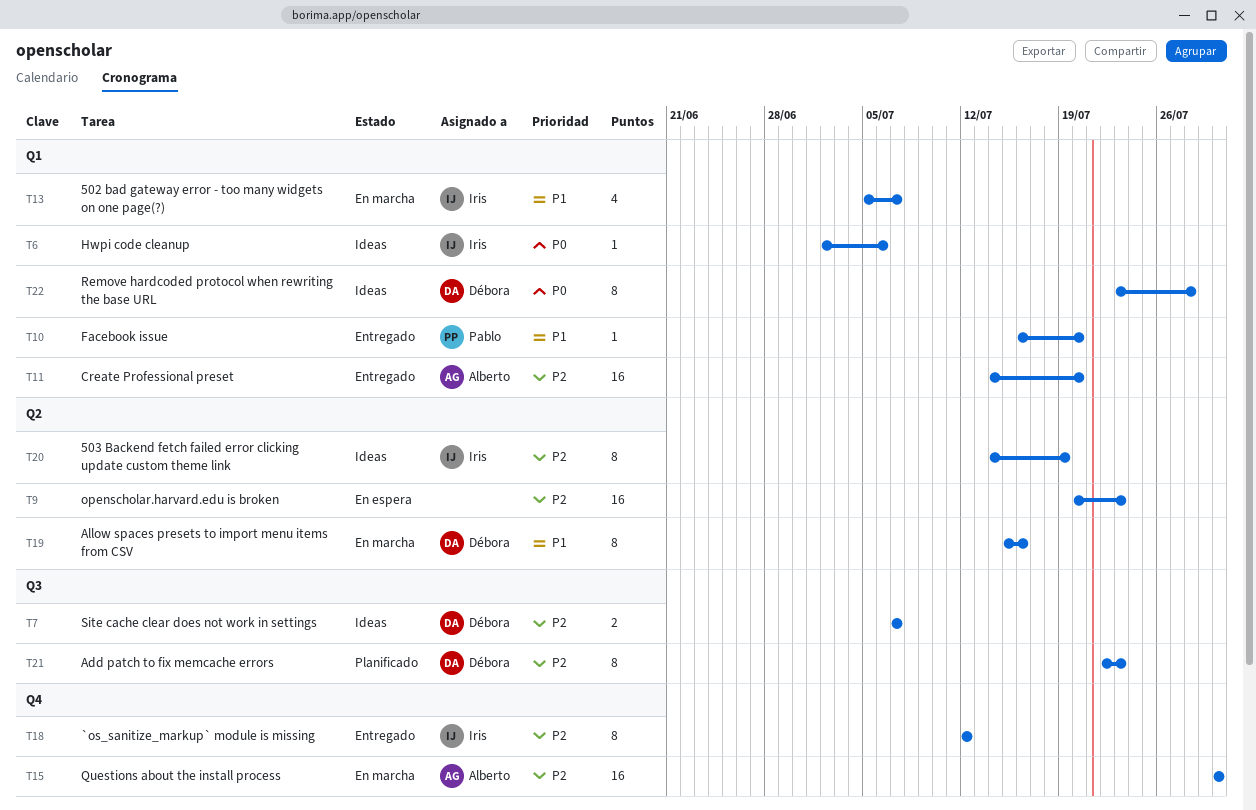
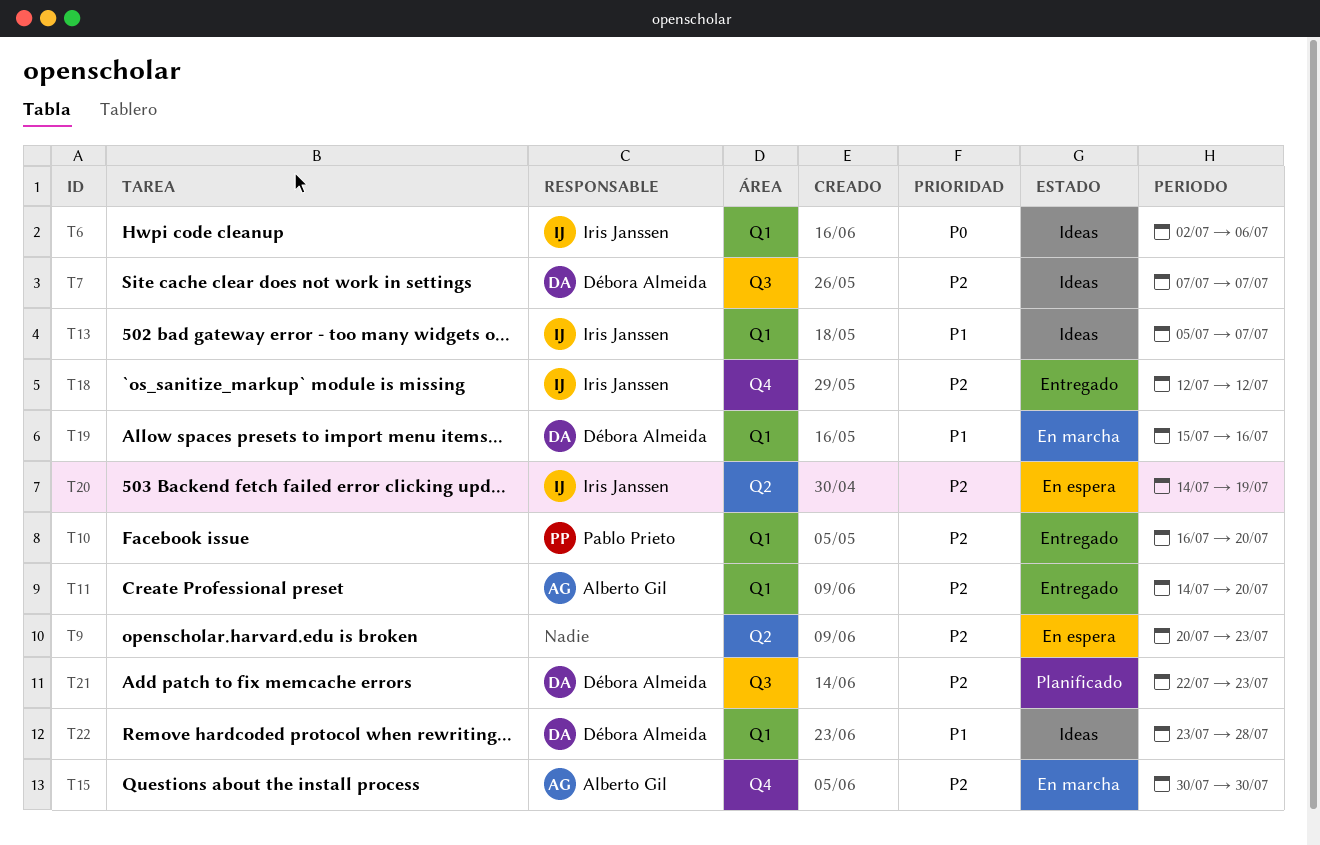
T10, priority: P1 -> P2
T13, status: En marcha -> Ideas
T19, label: Q2 -> Q1
T20, status: Ideas -> En espera
T22, priority: P0 -> P1

